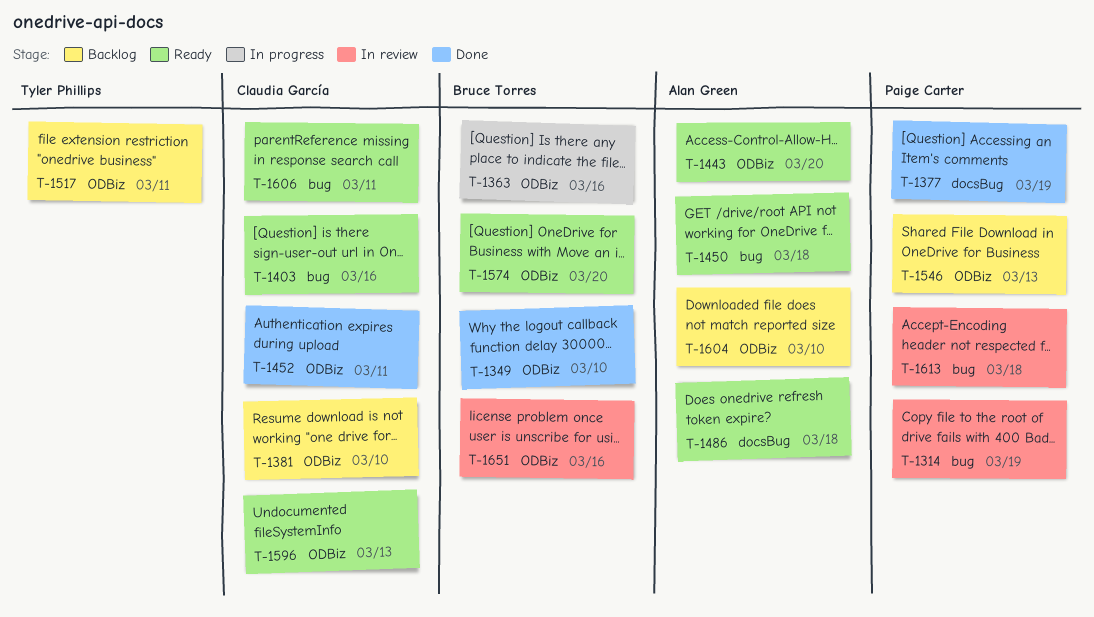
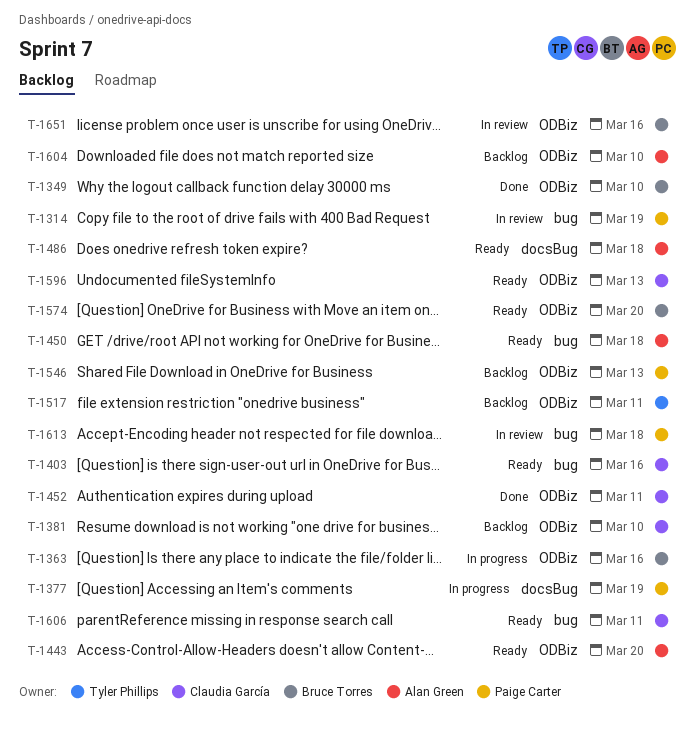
T-1377, status: Done -> In progress

